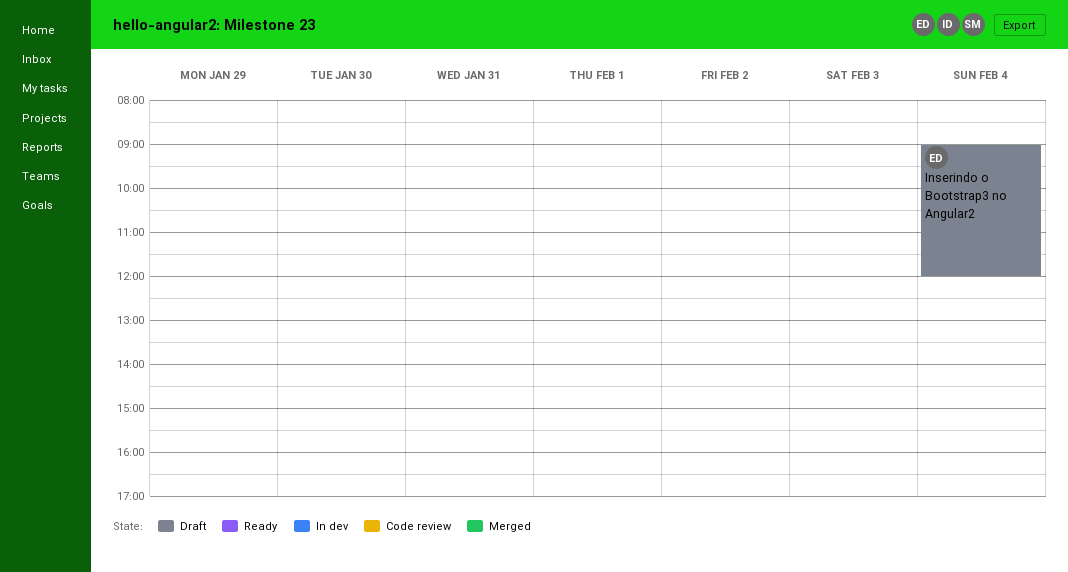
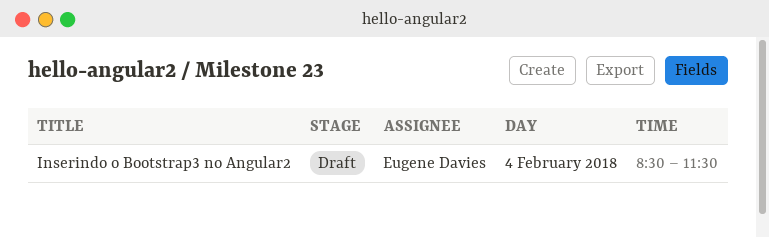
Inserindo o Bootstrap3 no Angular2, begins: 09:00 -> 08:30
Inserindo o Bootstrap3 no Angular2, ends: 12:00 -> 11:30

